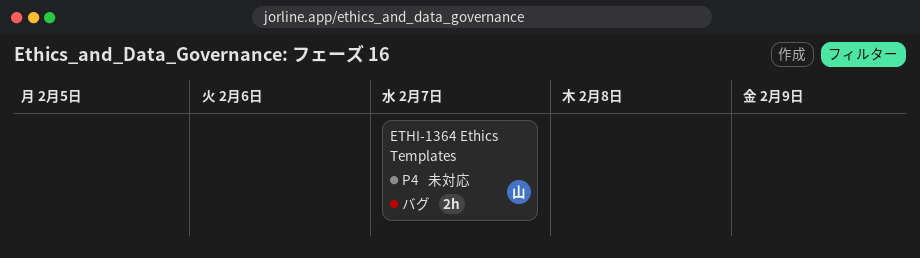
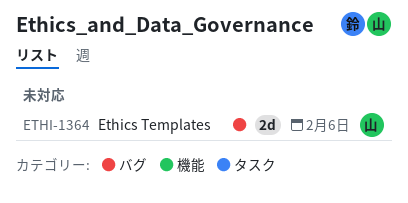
ETHI-1364, estimate: 2h -> 2d
ETHI-1364, due: Feb 7 -> Feb 6

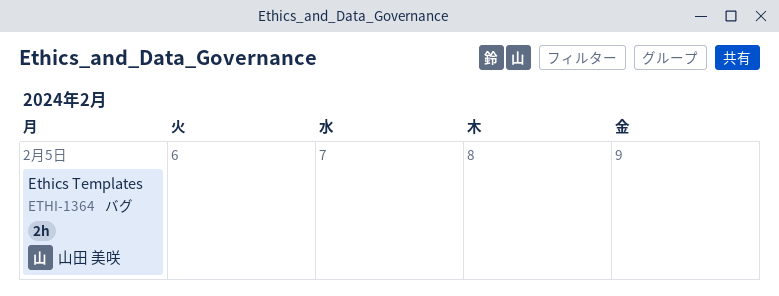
ETHI-1364, estimate: 2d -> 2h
ETHI-1364, due: Feb 6 -> Feb 5

